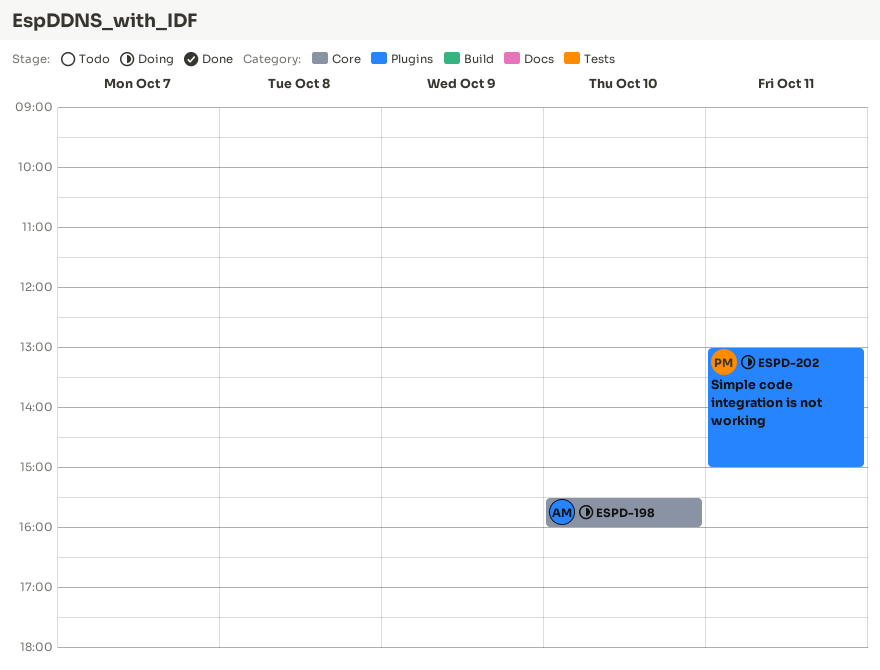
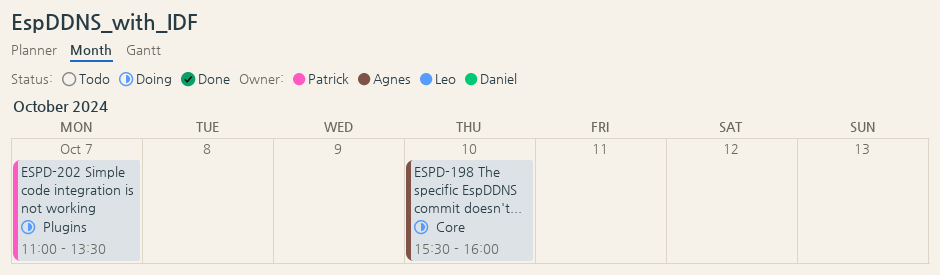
ESPD-202, day: Oct 11 -> Oct 7
ESPD-202, begins: 13:00 -> 11:00
ESPD-202, ends: 15:00 -> 13:30

